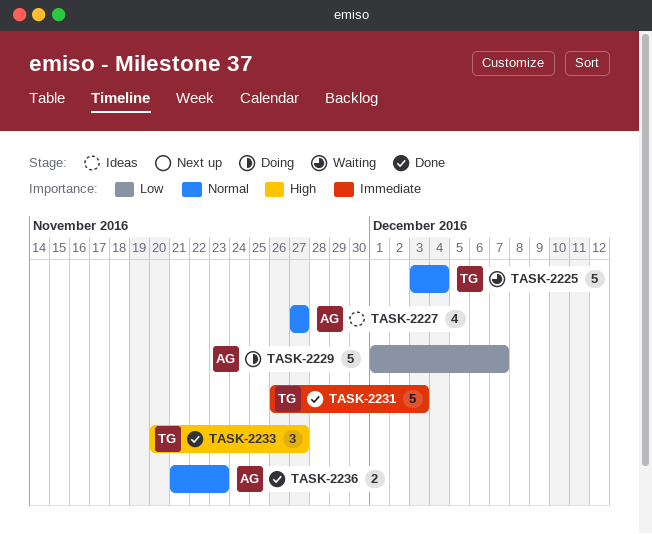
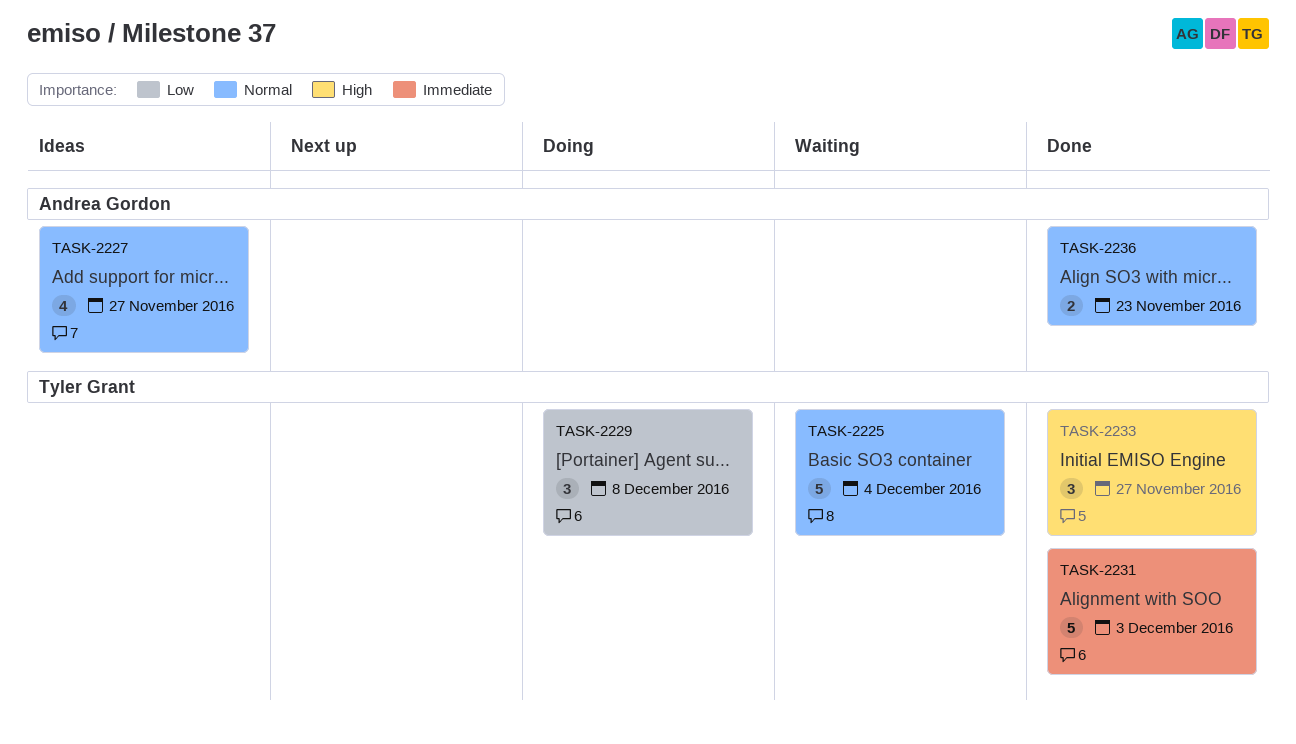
TASK-2229, owner: Andrea Gordon -> Tyler Grant
TASK-2229, estimate: 5 -> 3
TASK-2229, due: Dec 7 -> Dec 8

